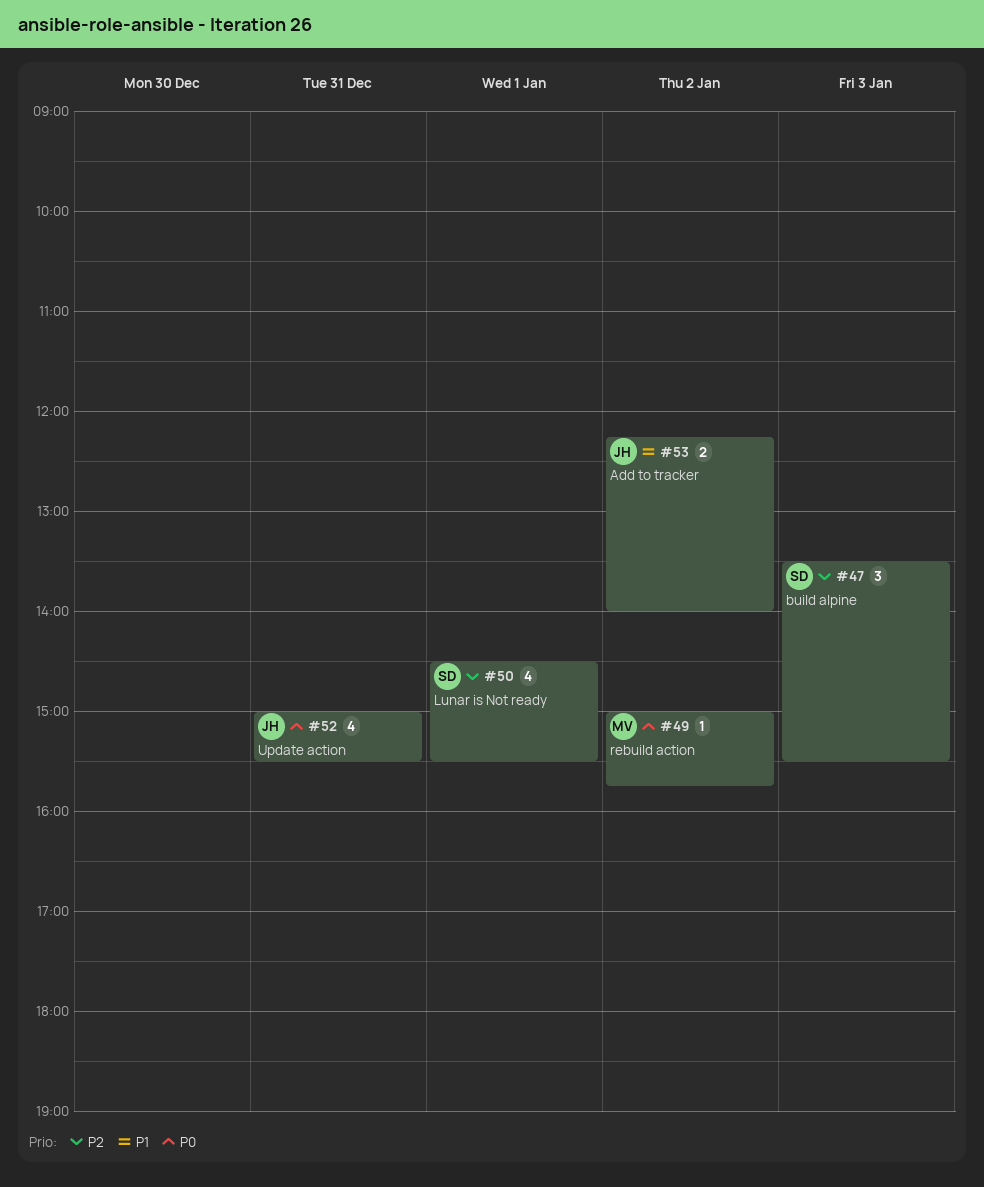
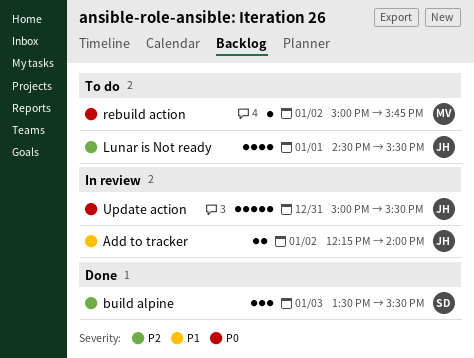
Lunar is Not ready, owner: SD -> JH
Update action, estimate: 4 -> 5

